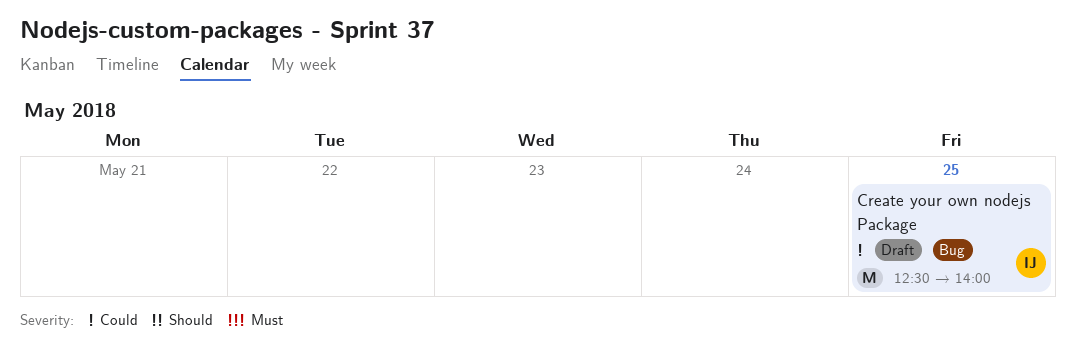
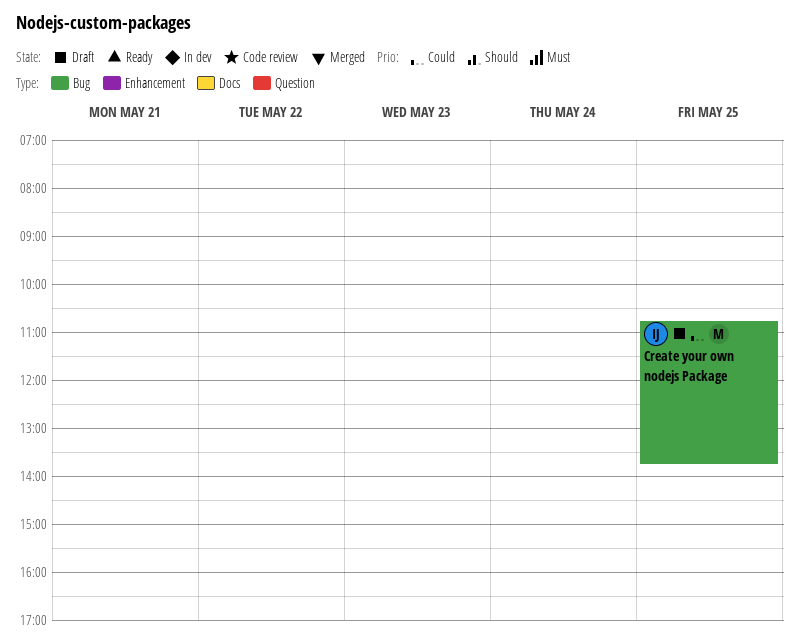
Create your own nodejs Package, begins: 12:30 -> 10:45
Create your own nodejs Package, ends: 14:00 -> 13:45

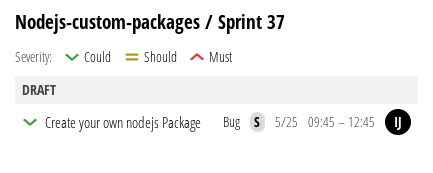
Create your own nodejs Package, estimate: M -> S
Create your own nodejs Package, begins: 10:45 -> 09:45
Create your own nodejs Package, ends: 13:45 -> 12:45

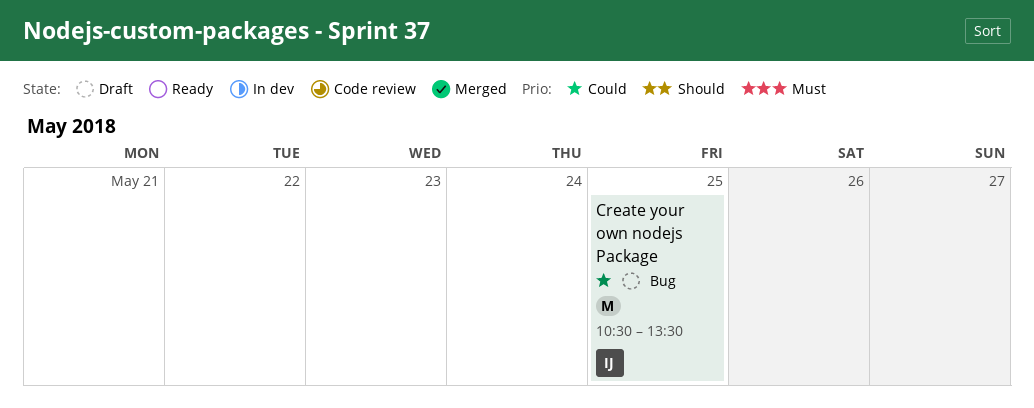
Create your own nodejs Package, estimate: S -> M
Create your own nodejs Package, begins: 09:45 -> 10:30
Create your own nodejs Package, ends: 12:45 -> 13:30

